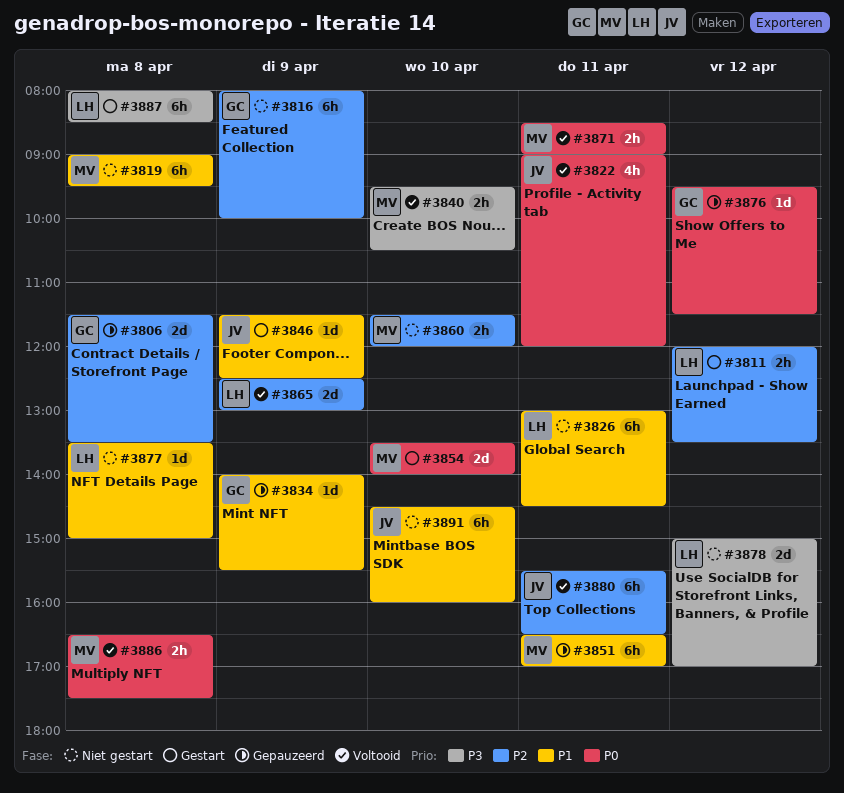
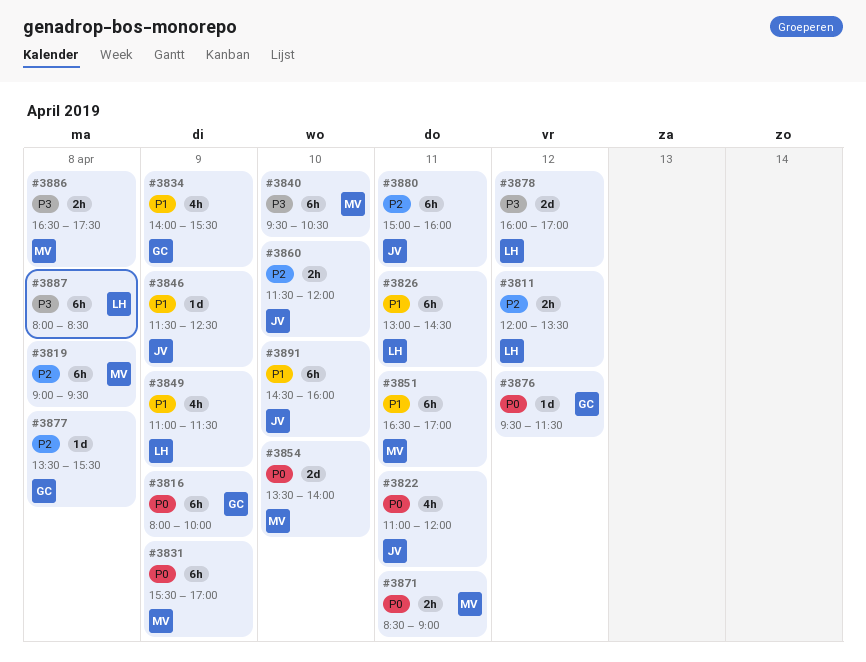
#3806: present -> none
#3816, priority: P2 -> P0
#3819, priority: P1 -> P2
#3822, begins: 09:00 -> 11:00
#3831: none -> present
#3834, estimate: 1d -> 4h
#3840, estimate: 2h -> 6h
#3849: none -> present
#3860, owner: MV -> JV
#3865: present -> none
#3877, owner: LH -> GC
#3877, priority: P1 -> P2
#3877, ends: 15:00 -> 15:30
#3878, begins: 15:00 -> 16:00
#3880, begins: 15:30 -> 15:00
#3880, ends: 16:30 -> 16:00
#3886, priority: P0 -> P3

